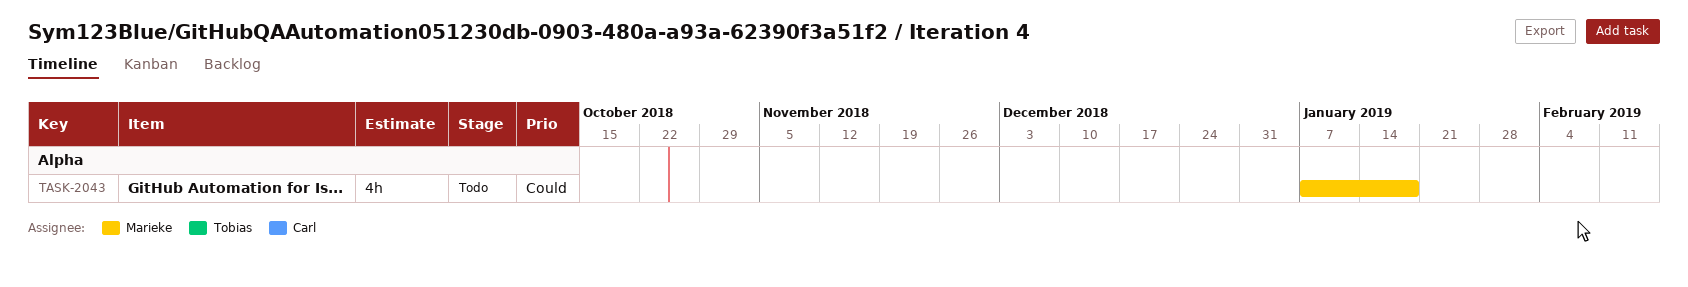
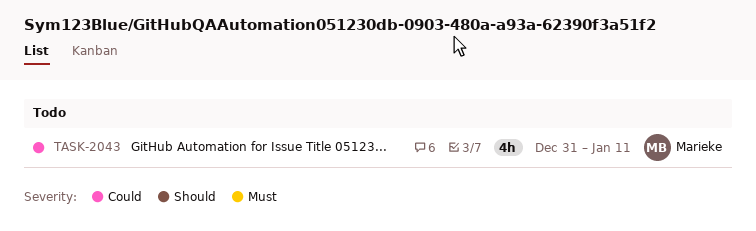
TASK-2043, start: Jan 7 -> Dec 31
TASK-2043, due: Jan 18 -> Jan 11

